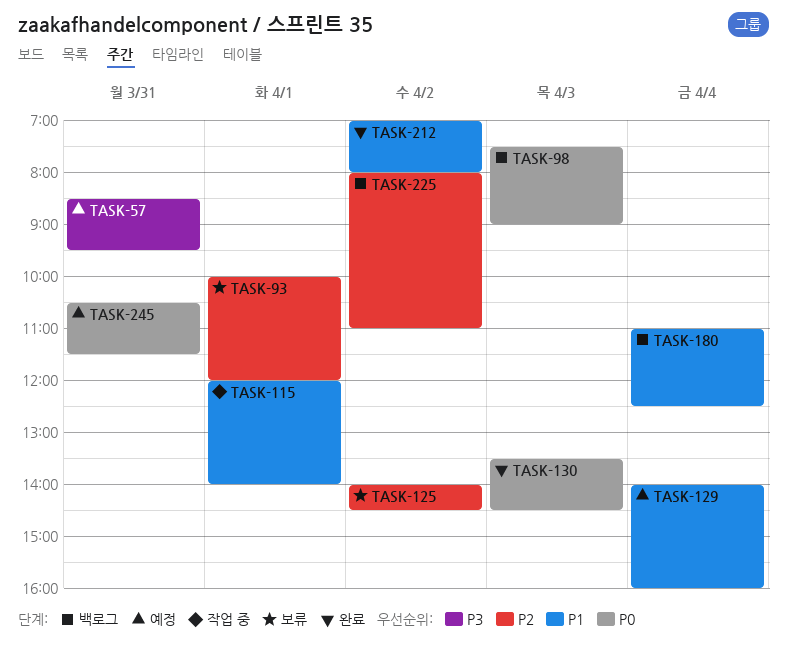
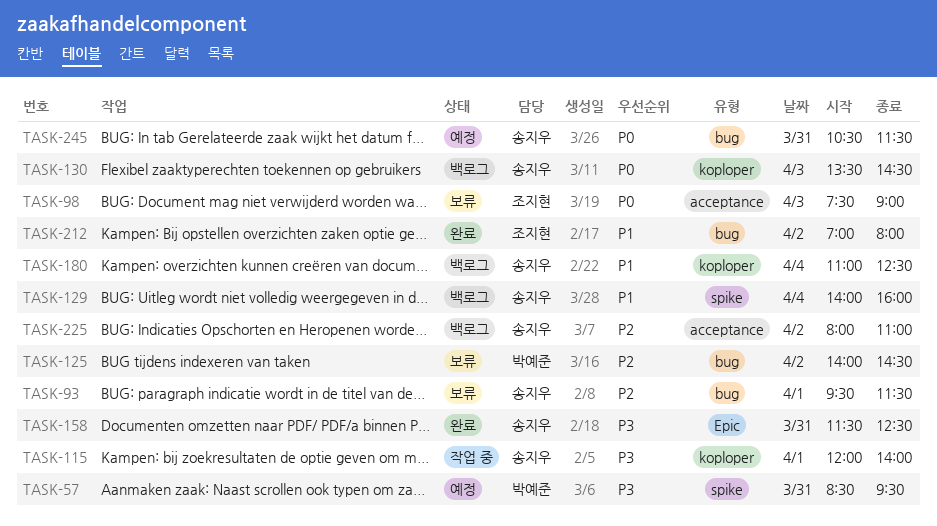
TASK-93, begins: 10:00 -> 09:30
TASK-93, ends: 12:00 -> 11:30
TASK-98, status: 백로그 -> 보류
TASK-115, priority: P1 -> P3
TASK-129, status: 예정 -> 백로그
TASK-130, status: 완료 -> 백로그
TASK-158: none -> present

